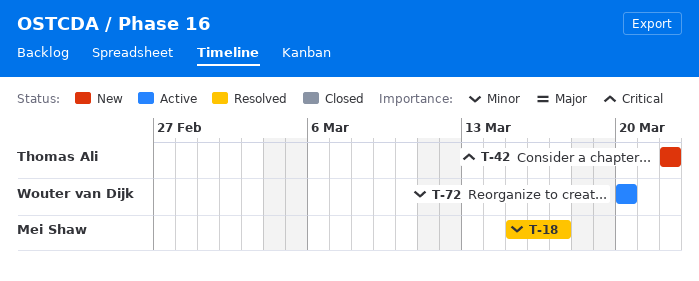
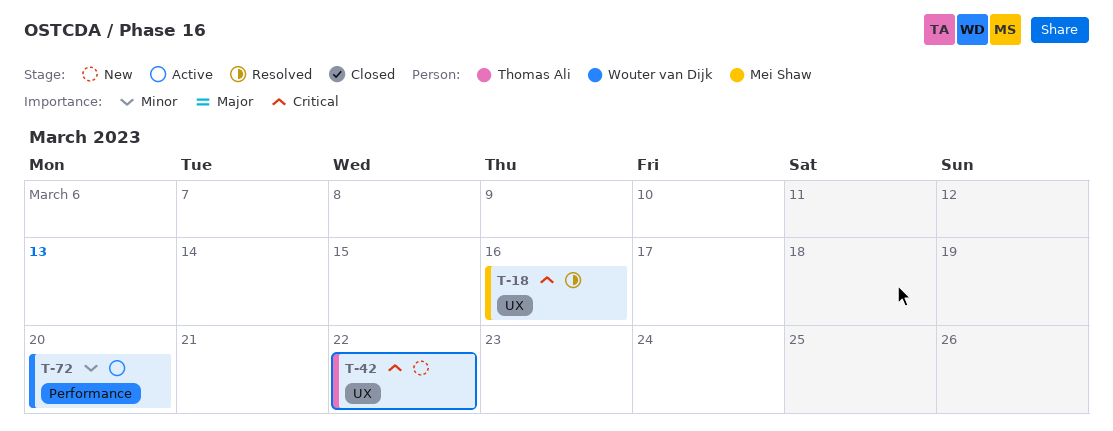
T-18, priority: Minor -> Critical
T-18, due: Mar 17 -> Mar 16

